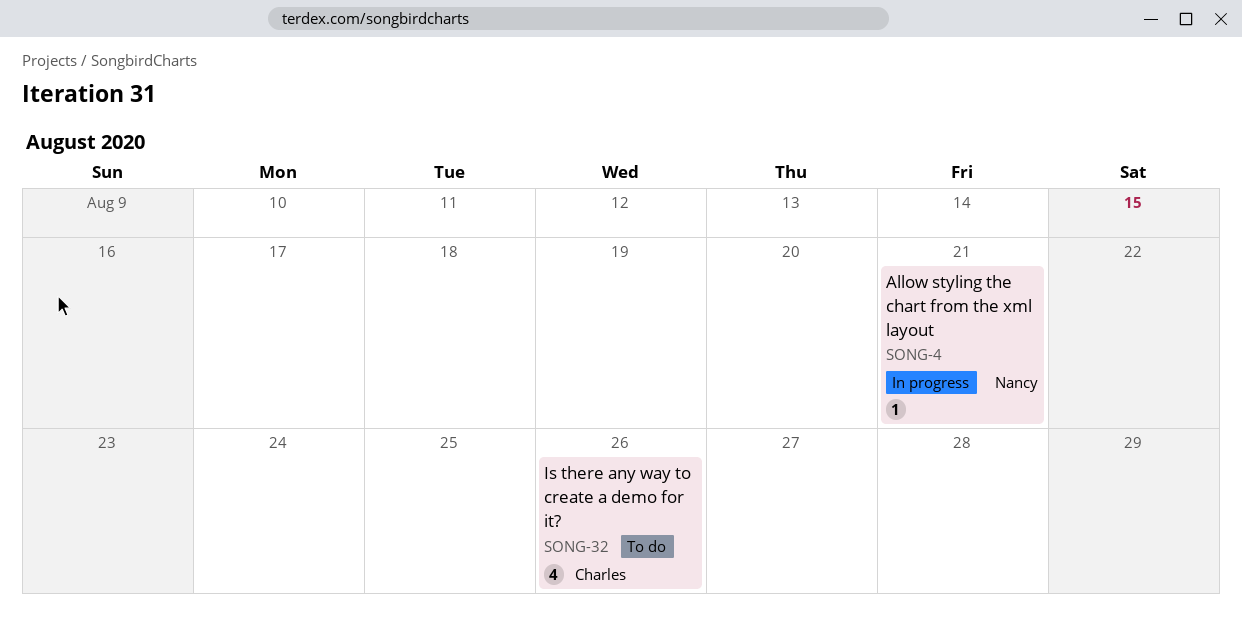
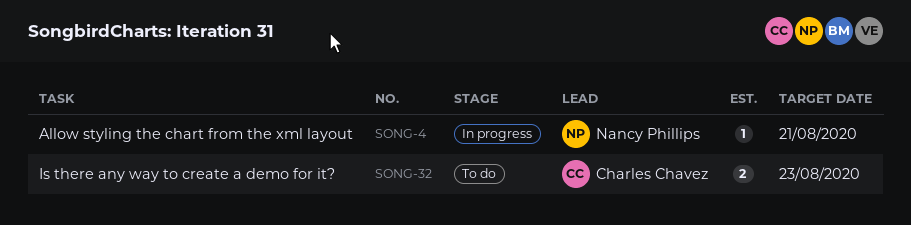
SONG-32, estimate: 4 -> 2
SONG-32, due: Aug 26 -> Aug 23

